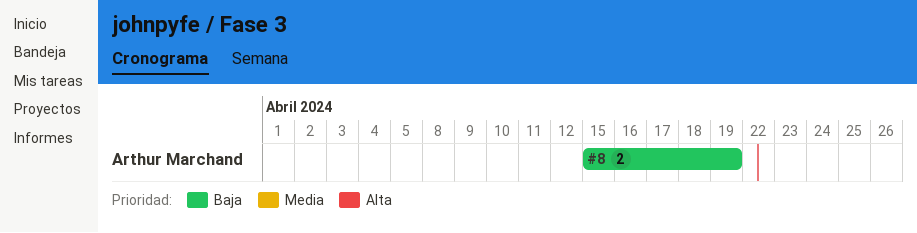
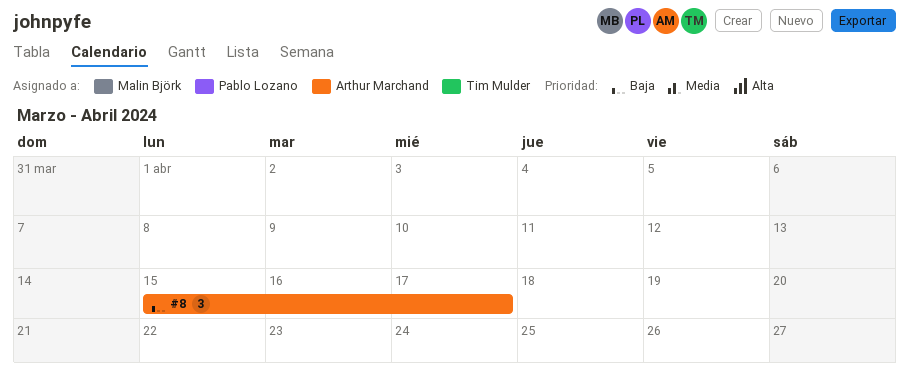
#8, estimate: 2 -> 3
#8, due: Apr 19 -> Apr 17

